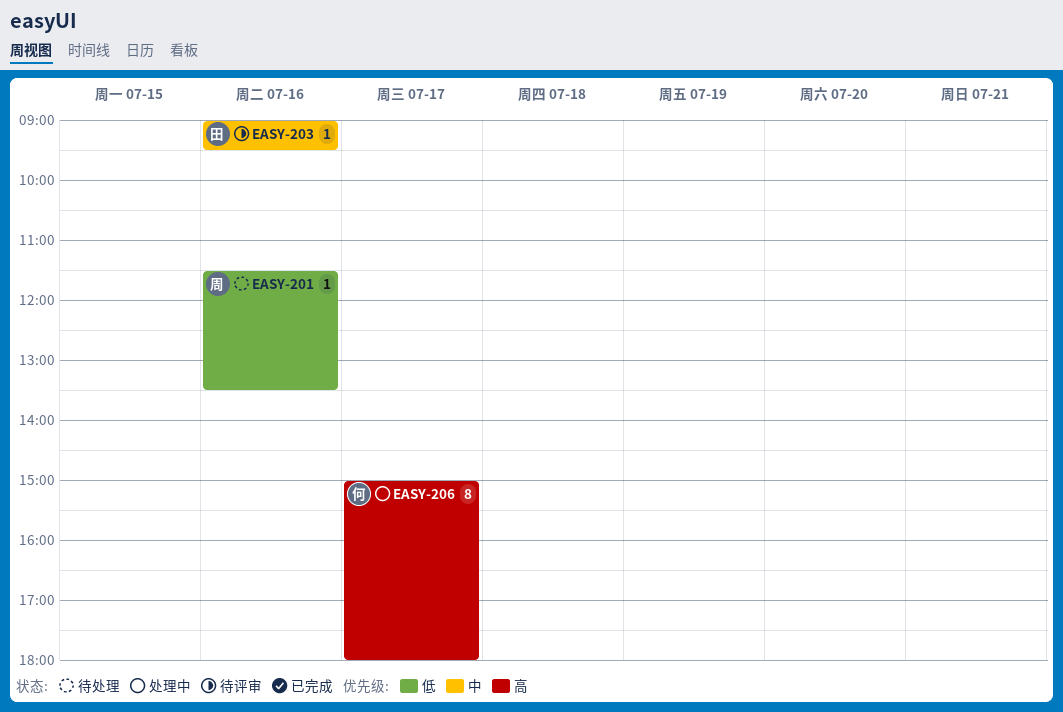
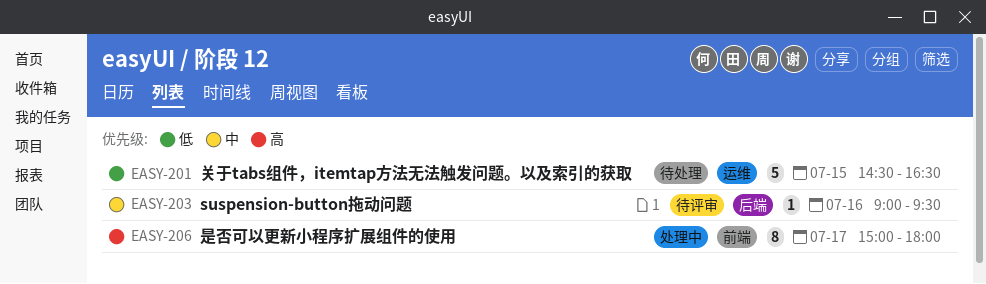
EASY-201, estimate: 1 -> 5
EASY-201, day: Jul 16 -> Jul 15
EASY-201, begins: 11:30 -> 14:30
EASY-201, ends: 13:30 -> 16:30

